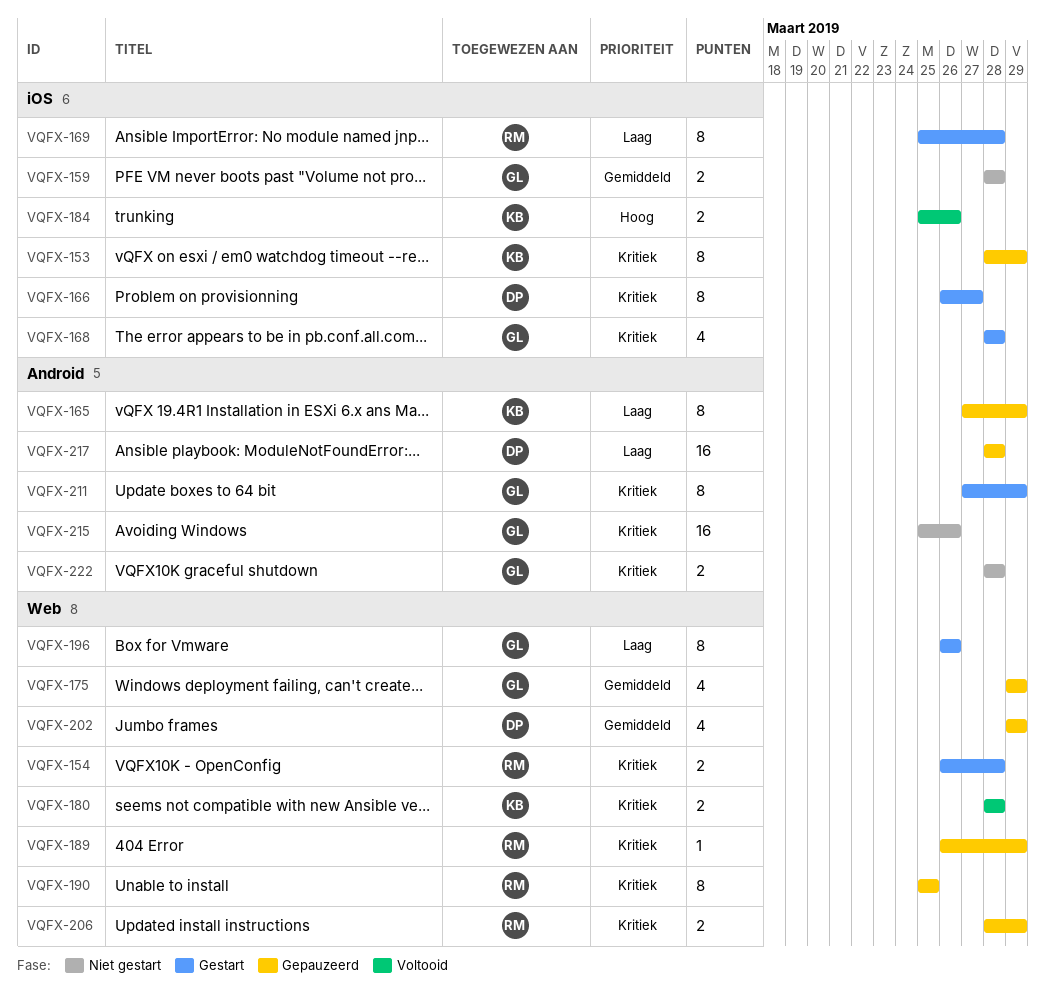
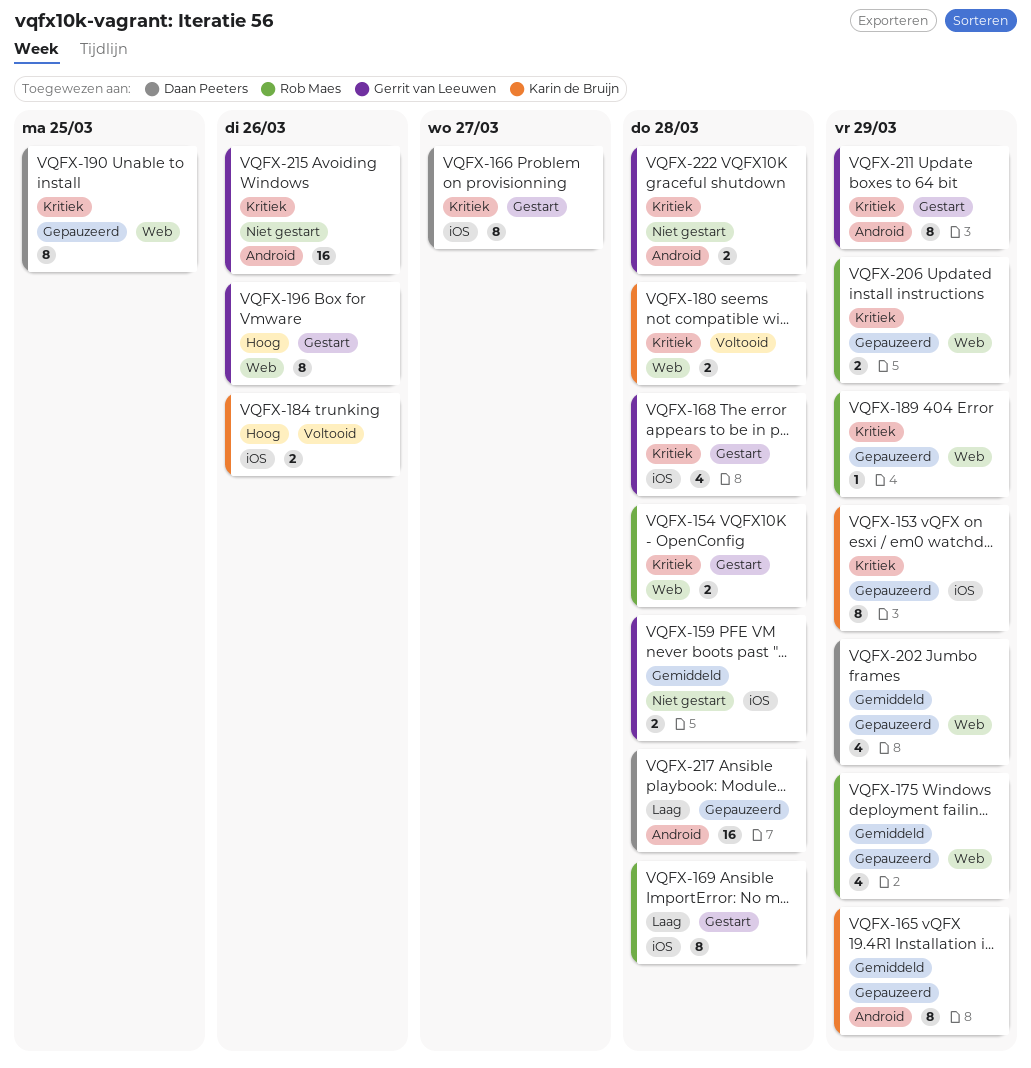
VQFX-165, priority: Laag -> Gemiddeld
VQFX-175, owner: Gerrit van Leeuwen -> Rob Maes
VQFX-190, owner: Rob Maes -> Daan Peeters
VQFX-196, priority: Laag -> Hoog

